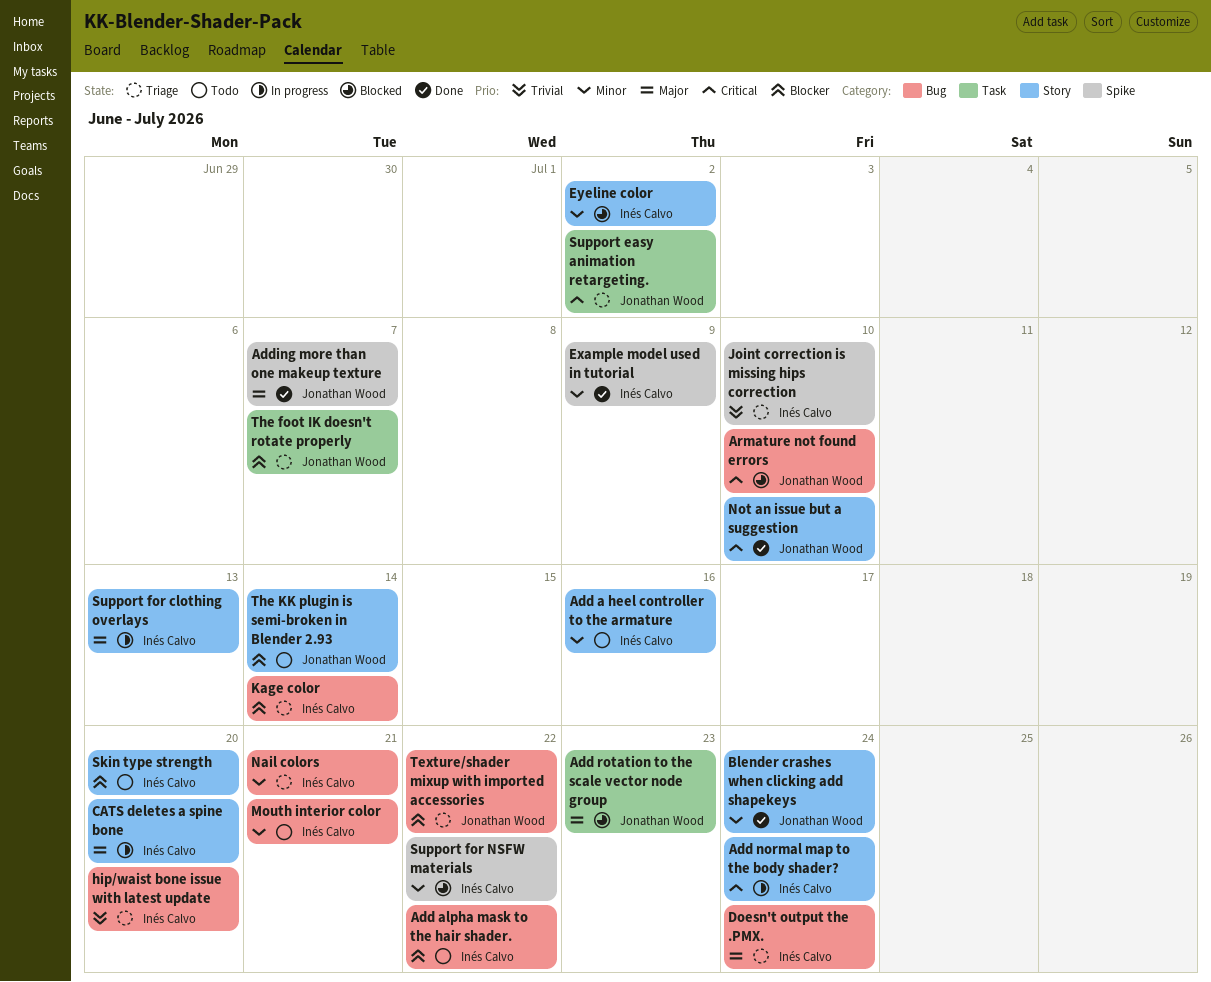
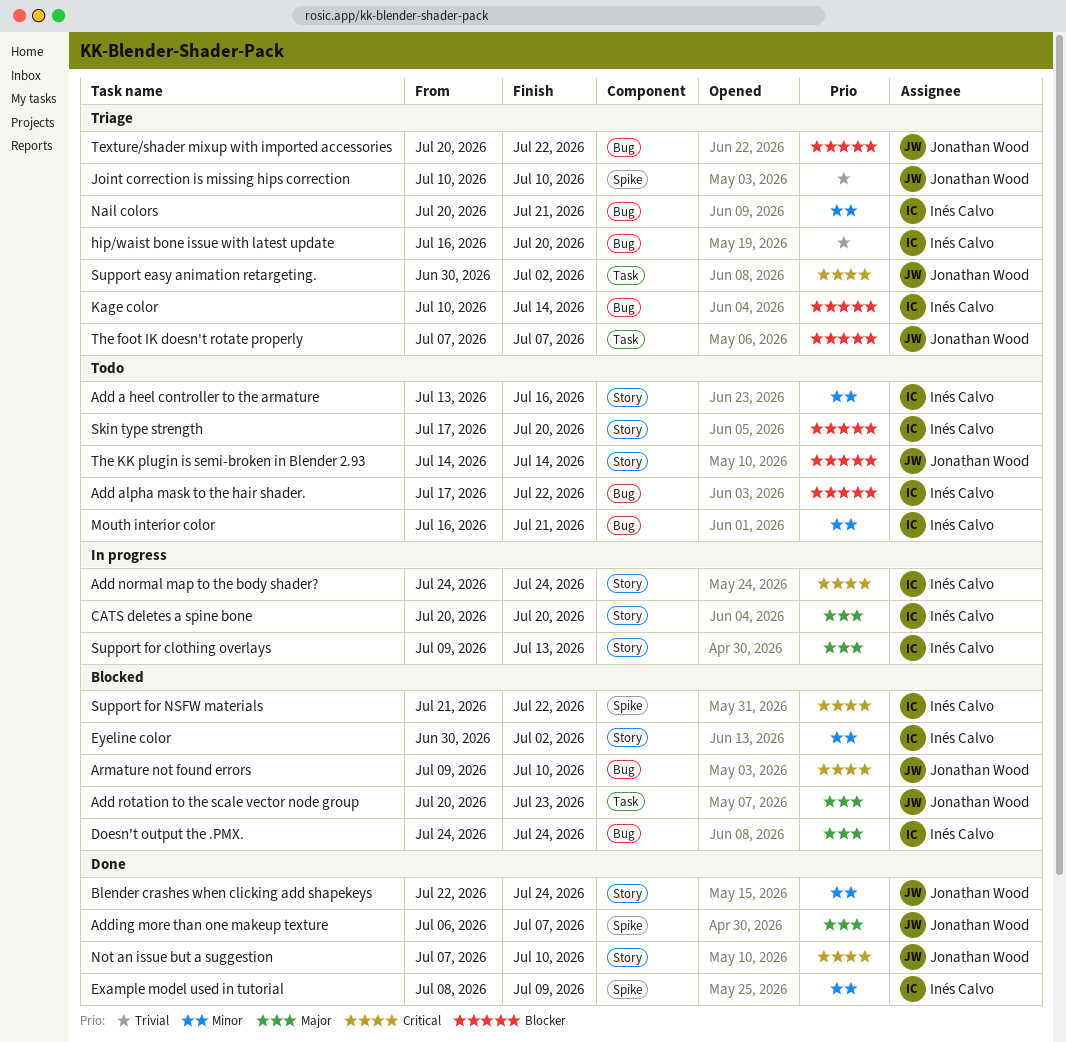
Doesn't output the .PMX., status: Triage -> Blocked
Joint correction is missing hips correction, owner: Inés Calvo -> Jonathan Wood
Support for NSFW materials, priority: Minor -> Critical

